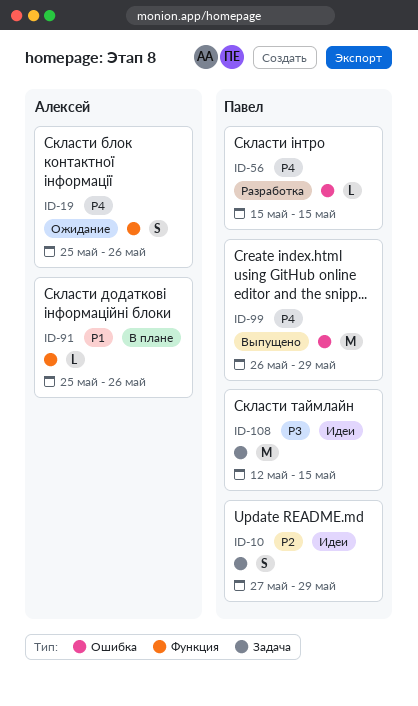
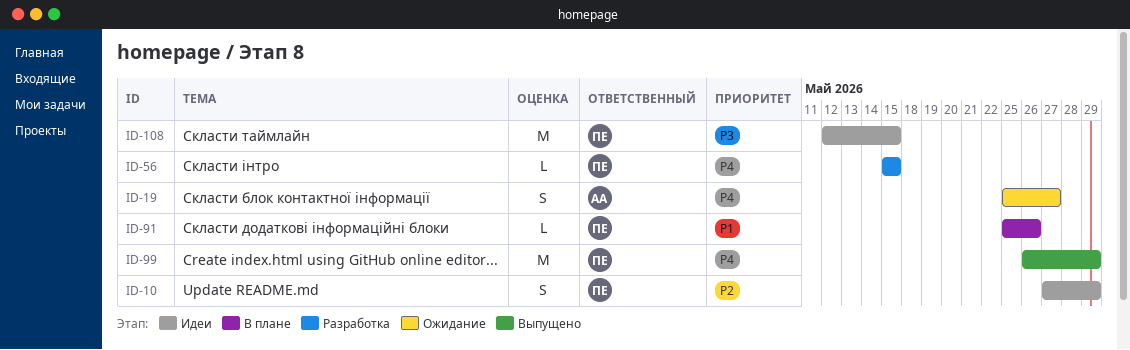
ID-19, due: May 26 -> May 27
ID-91, owner: Алексей -> Павел

